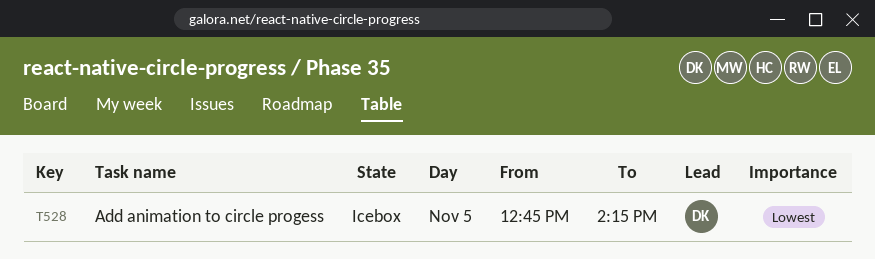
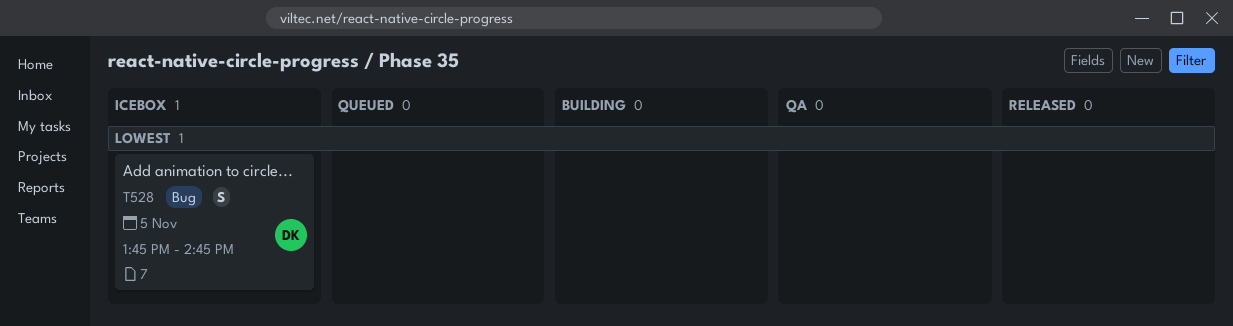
T528, begins: 12:45 -> 13:45
T528, ends: 14:15 -> 14:45

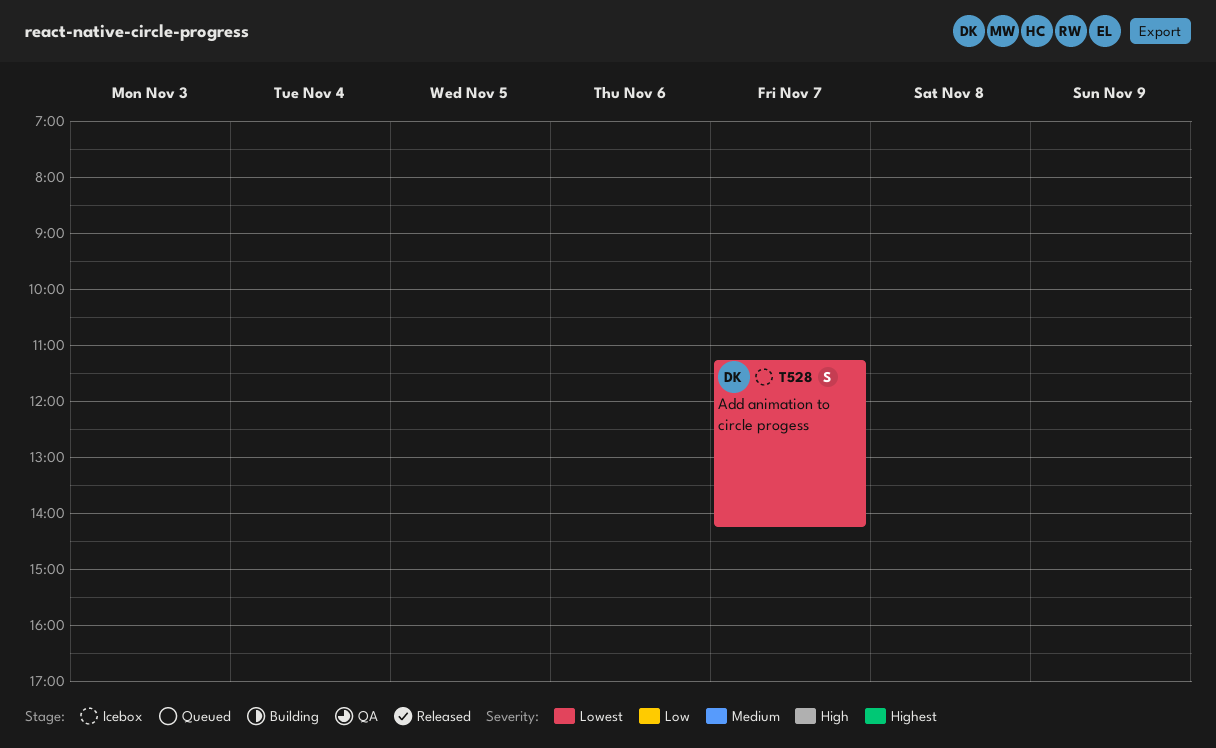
T528, day: Nov 5 -> Nov 7
T528, begins: 13:45 -> 11:15
T528, ends: 14:45 -> 14:15

